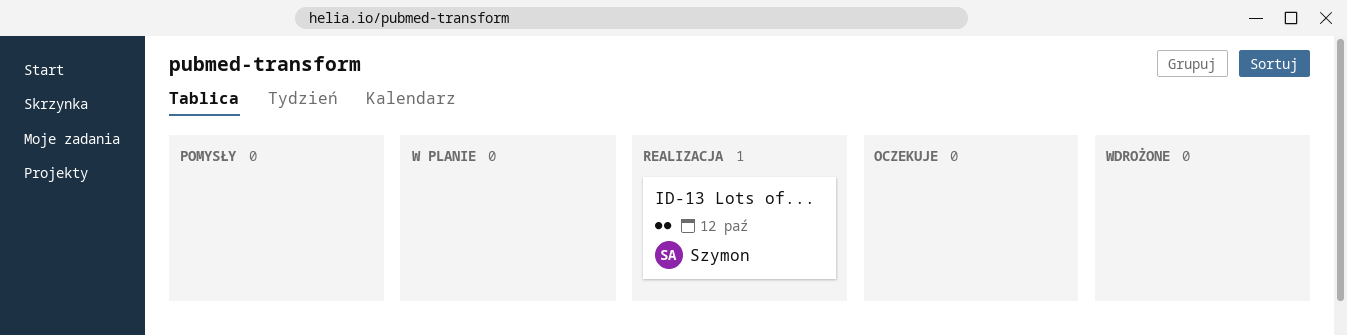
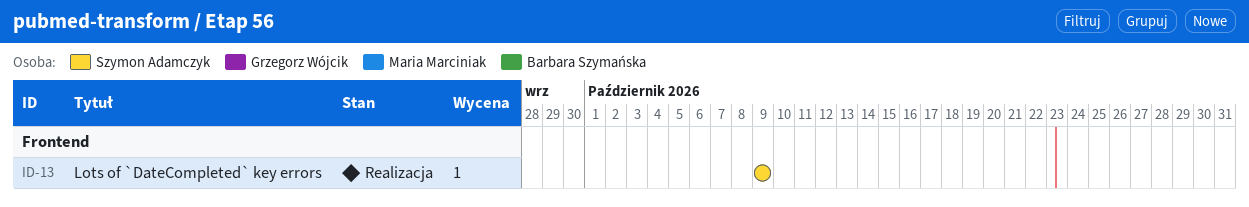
ID-13, estimate: 2 -> 1
ID-13, due: Oct 12 -> Oct 9

